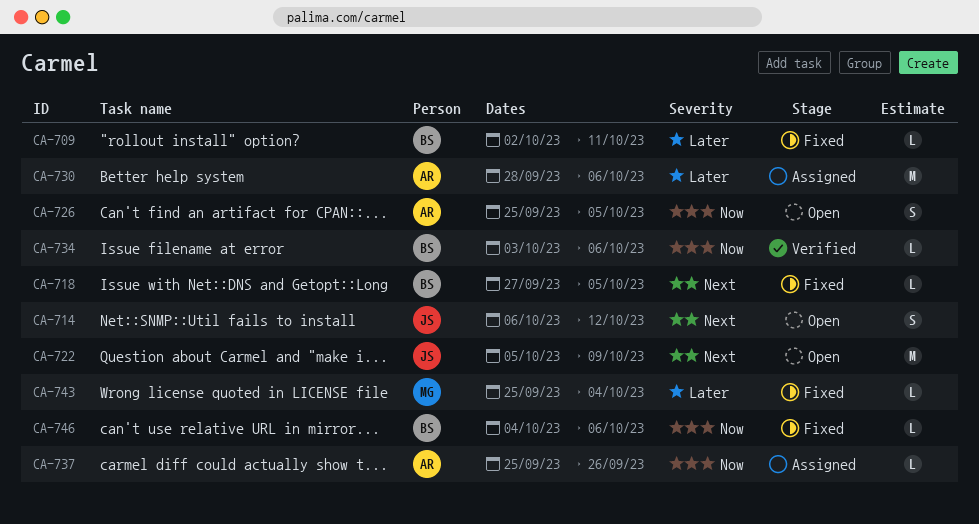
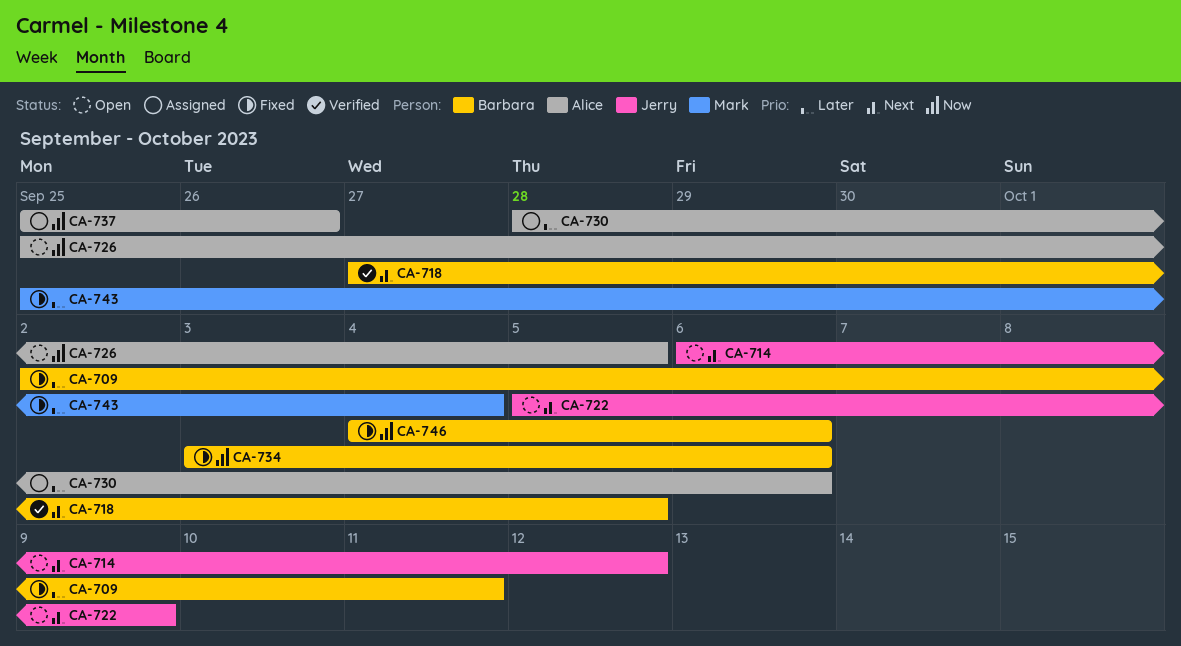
CA-718, status: Fixed -> Verified
CA-734, status: Verified -> Fixed

